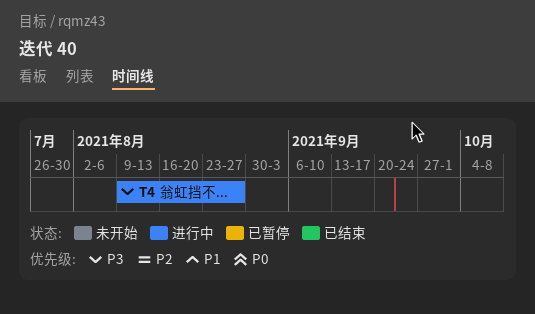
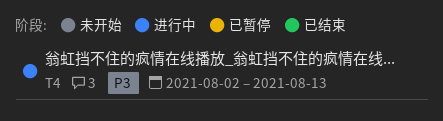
T4, start: Aug 9 -> Aug 2
T4, due: Aug 27 -> Aug 13

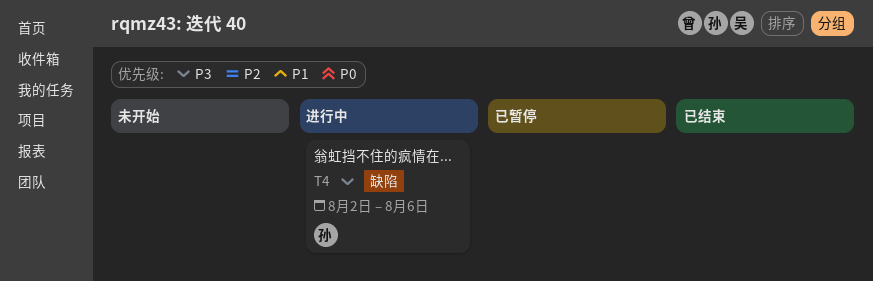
T4, due: Aug 13 -> Aug 6

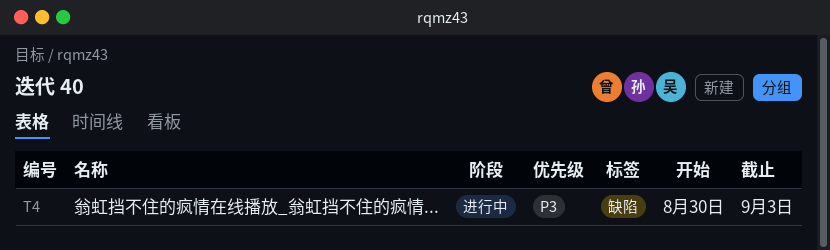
T4, start: Aug 2 -> Aug 30
T4, due: Aug 6 -> Sep 3

